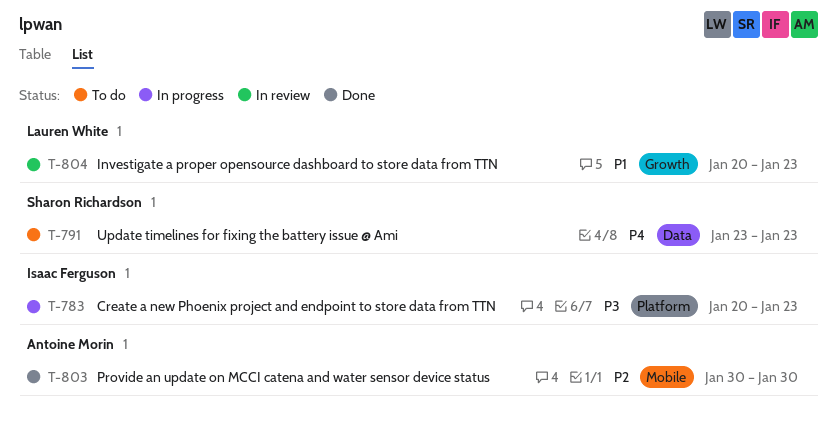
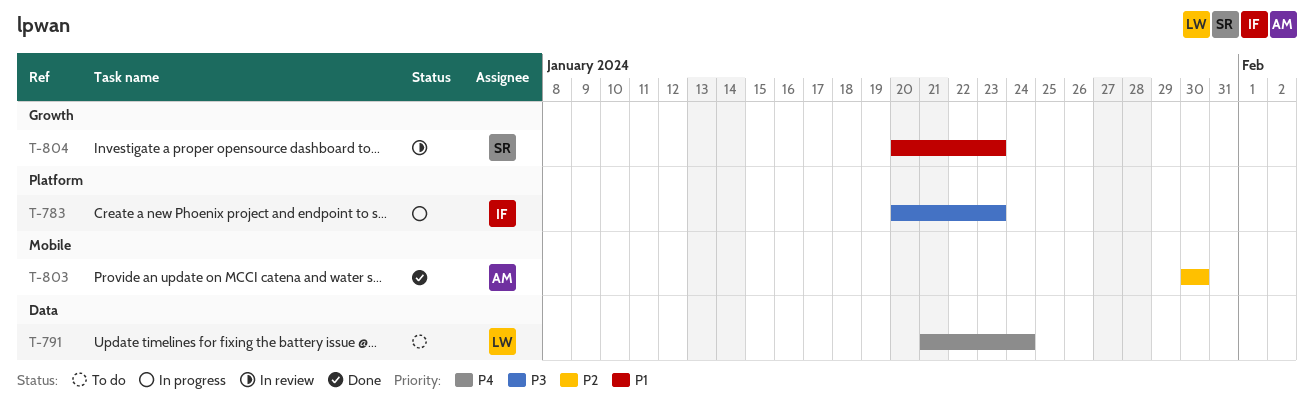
T-791, owner: Sharon Richardson -> Lauren White
T-791, start: Jan 23 -> Jan 21
T-791, due: Jan 23 -> Jan 24
T-804, owner: Lauren White -> Sharon Richardson

